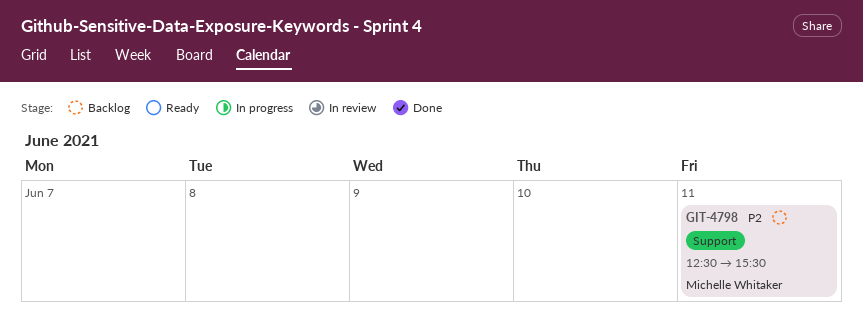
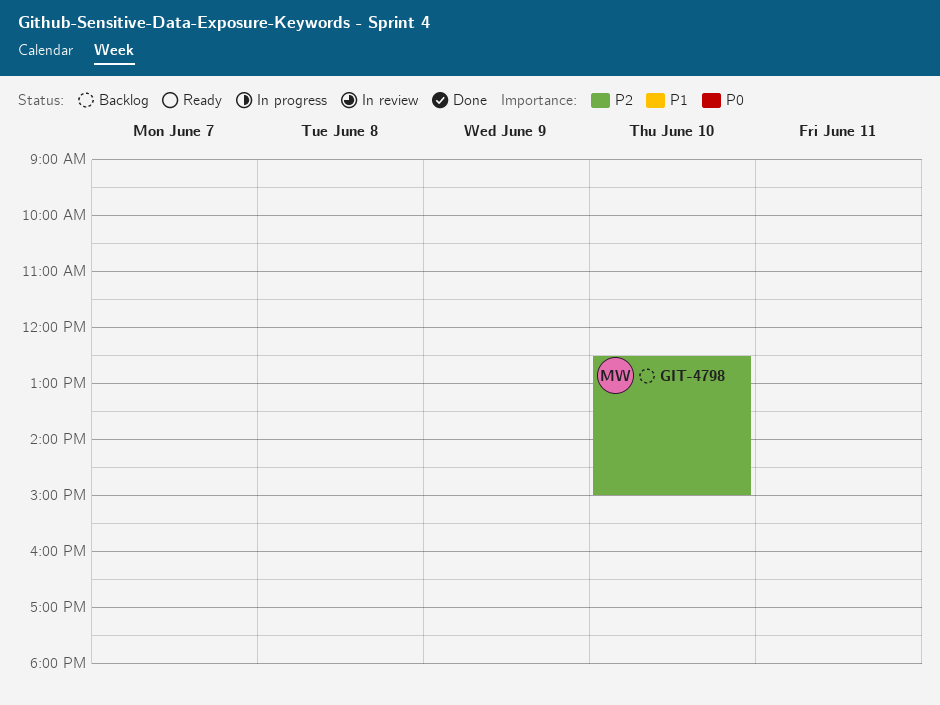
GIT-4798, day: Jun 11 -> Jun 10
GIT-4798, ends: 15:30 -> 15:00

